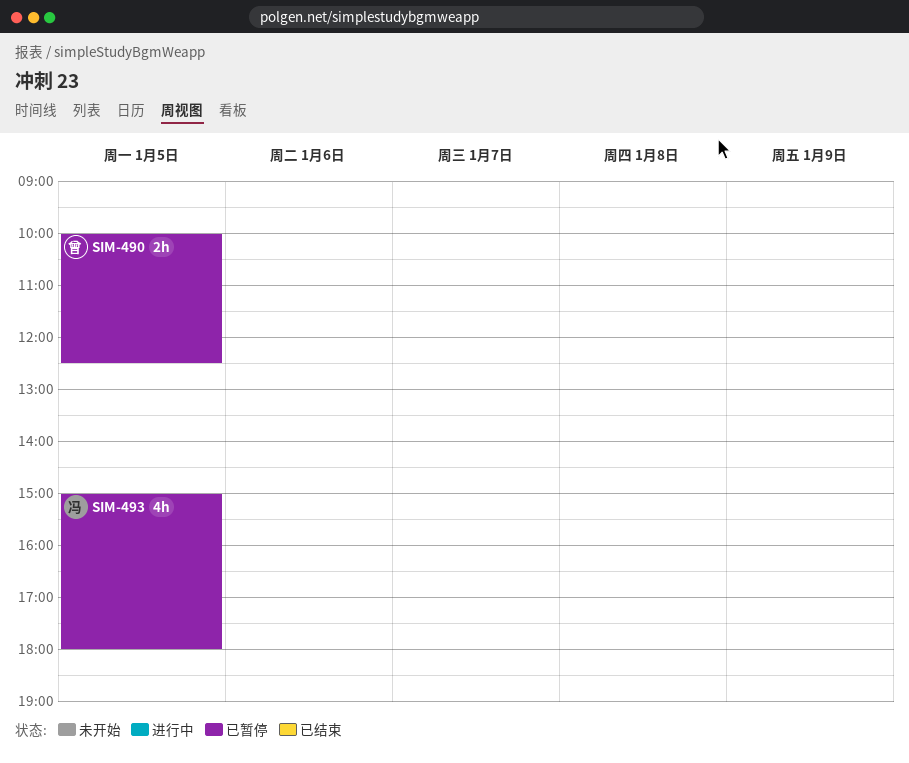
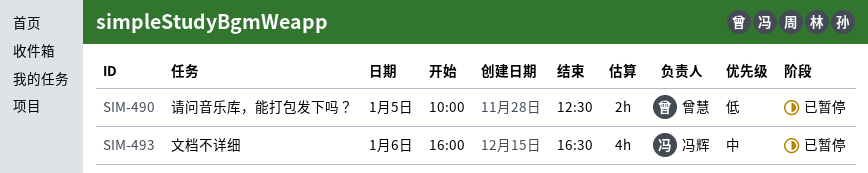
SIM-493, day: Jan 5 -> Jan 6
SIM-493, begins: 15:00 -> 16:00
SIM-493, ends: 18:00 -> 16:30

